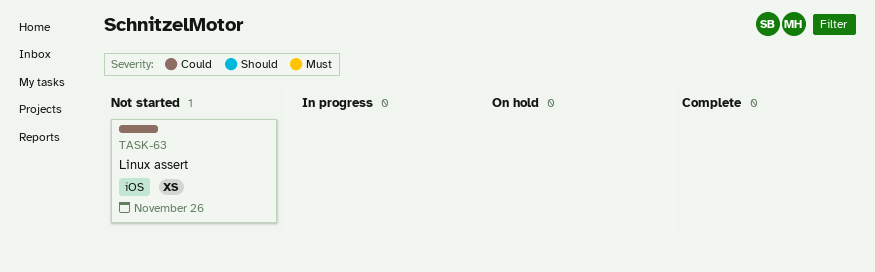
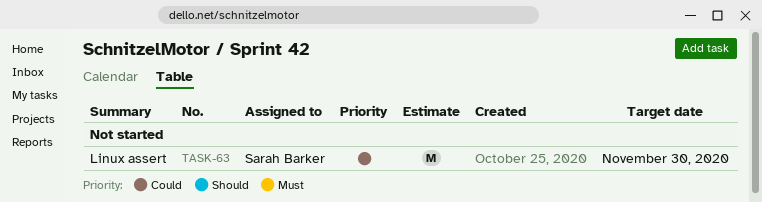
TASK-63, estimate: XS -> M
TASK-63, due: Nov 26 -> Nov 30

